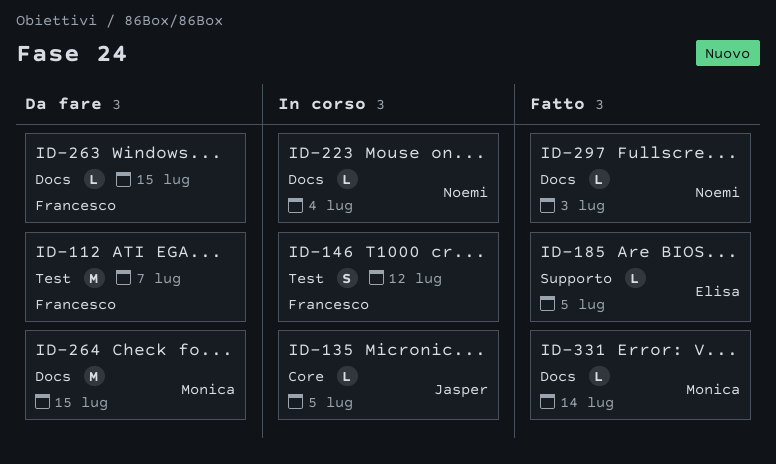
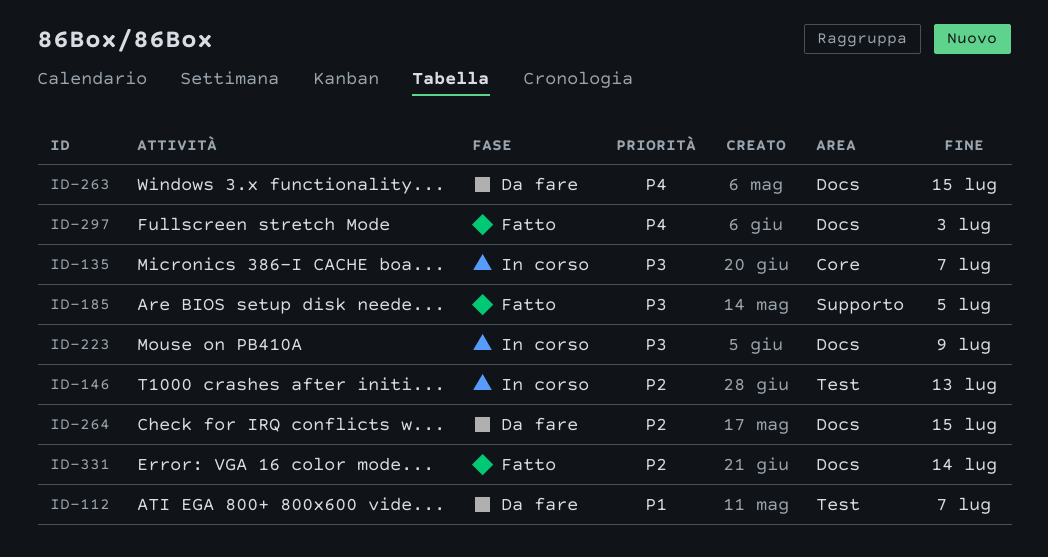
ID-135, due: Jul 5 -> Jul 7
ID-146, due: Jul 12 -> Jul 13
ID-223, due: Jul 4 -> Jul 9

